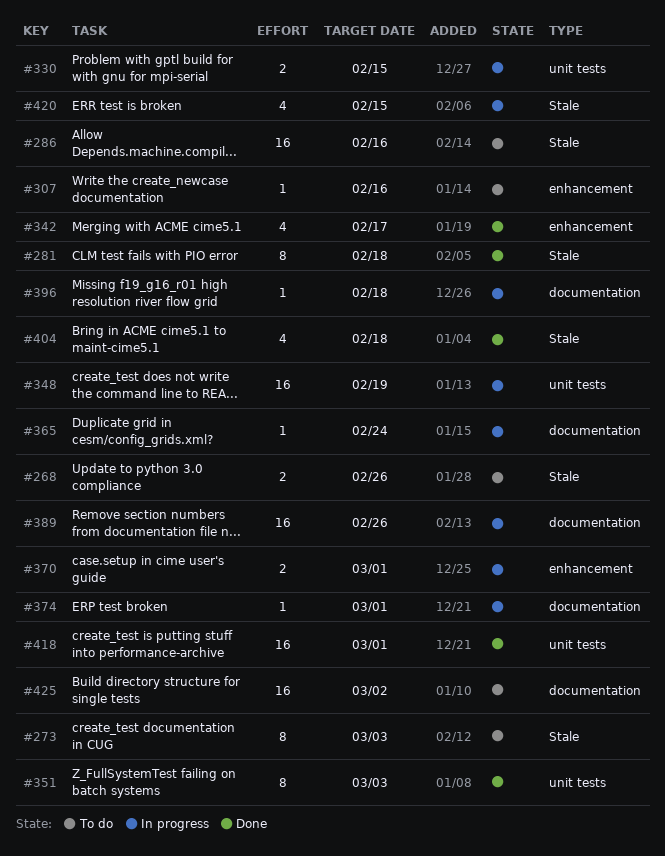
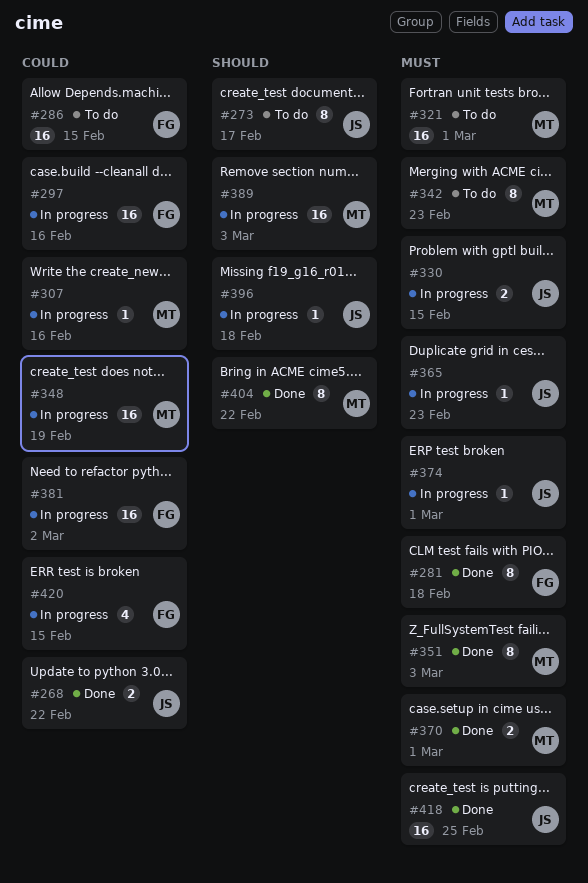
#268, status: To do -> Done
#268, due: Feb 26 -> Feb 22
#273, due: Mar 3 -> Feb 17
#286, due: Feb 16 -> Feb 15
#297: none -> present
#307, status: To do -> In progress
#321: none -> present
#342, status: Done -> To do
#342, estimate: 4 -> 8
#342, due: Feb 17 -> Feb 23
#365, due: Feb 24 -> Feb 23
#370, status: In progress -> Done
#381: none -> present
#389, due: Feb 26 -> Mar 3
#404, estimate: 4 -> 8
#404, due: Feb 18 -> Feb 22
#418, due: Mar 1 -> Feb 25
#425: present -> none

